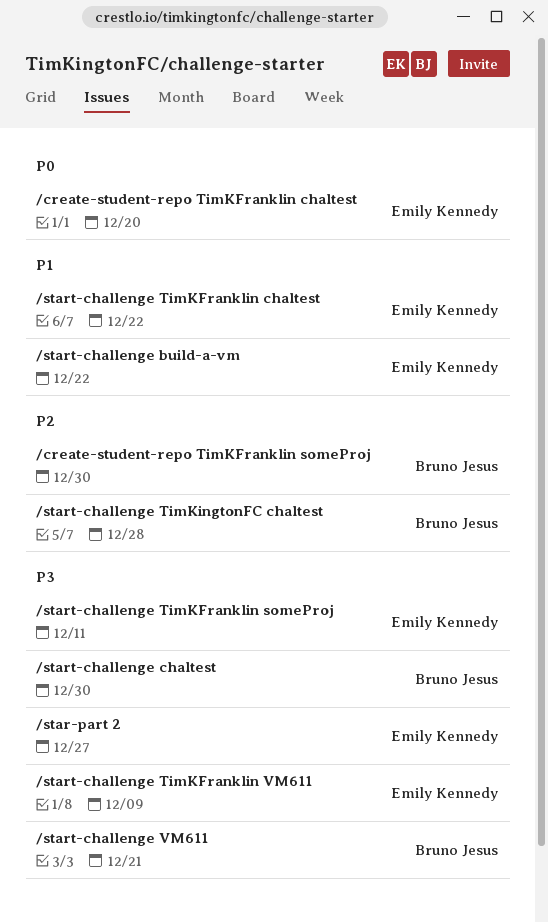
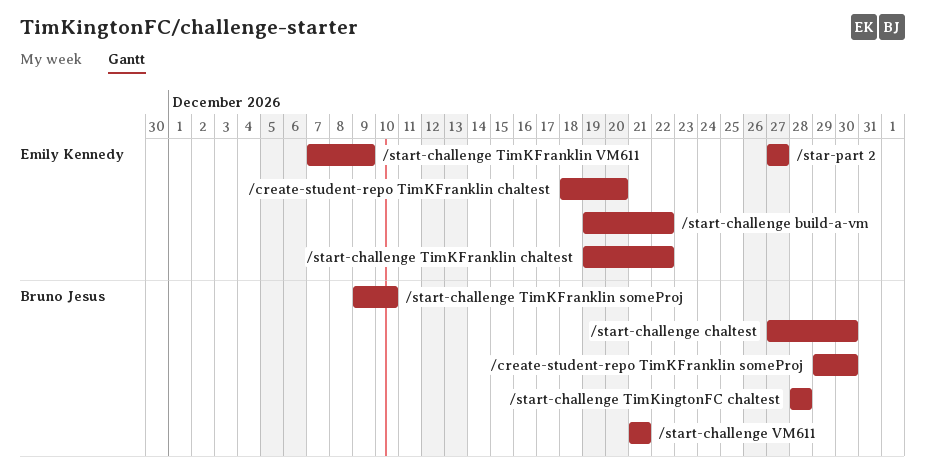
/start-challenge TimKFranklin someProj, owner: Emily Kennedy -> Bruno Jesus
/start-challenge TimKFranklin someProj, due: Dec 11 -> Dec 10

